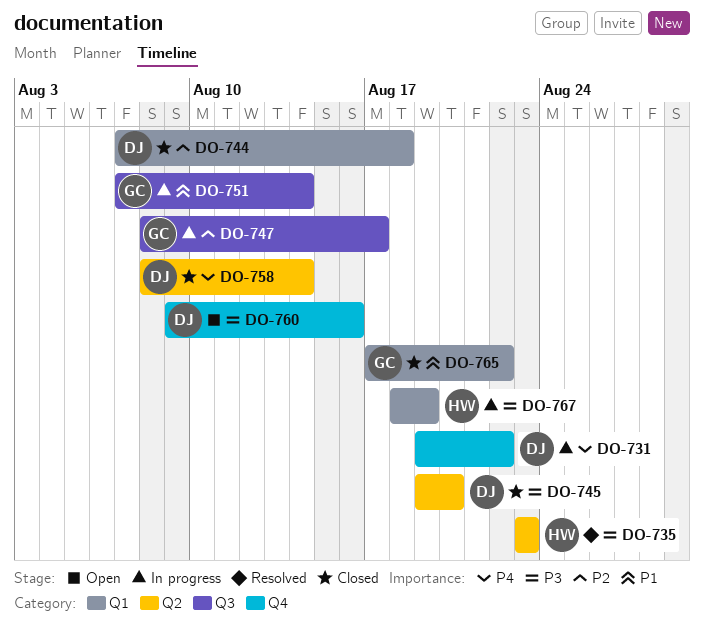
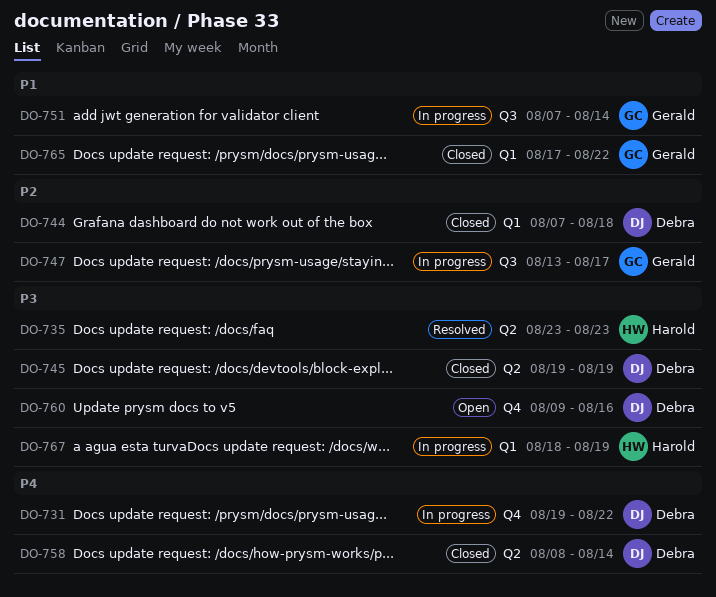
DO-745, due: Aug 20 -> Aug 19
DO-747, start: Aug 8 -> Aug 13

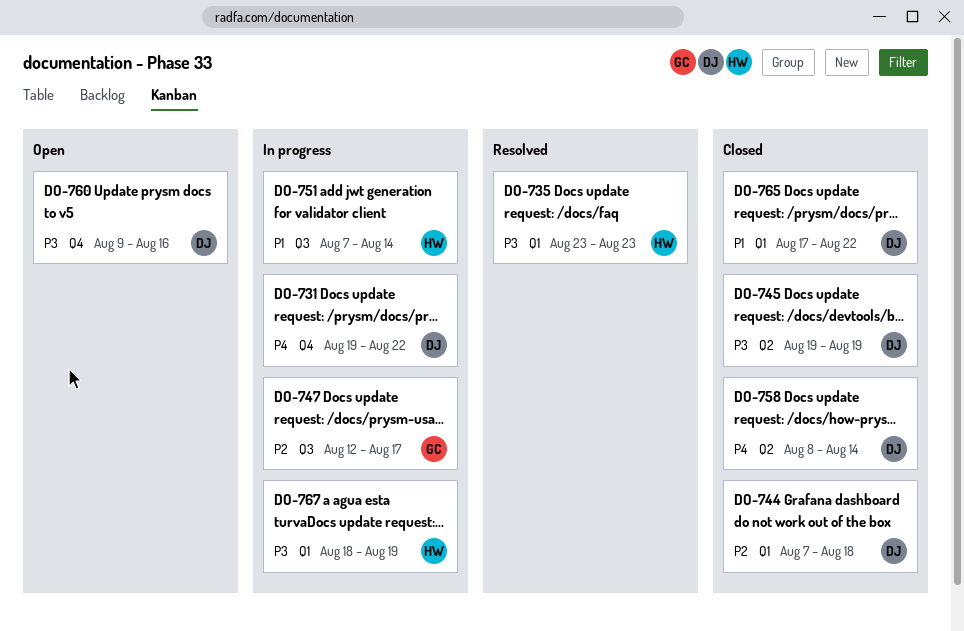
DO-735, label: Q2 -> Q1
DO-747, start: Aug 13 -> Aug 12
DO-751, owner: Gerald -> Harold
DO-765, owner: Gerald -> Debra

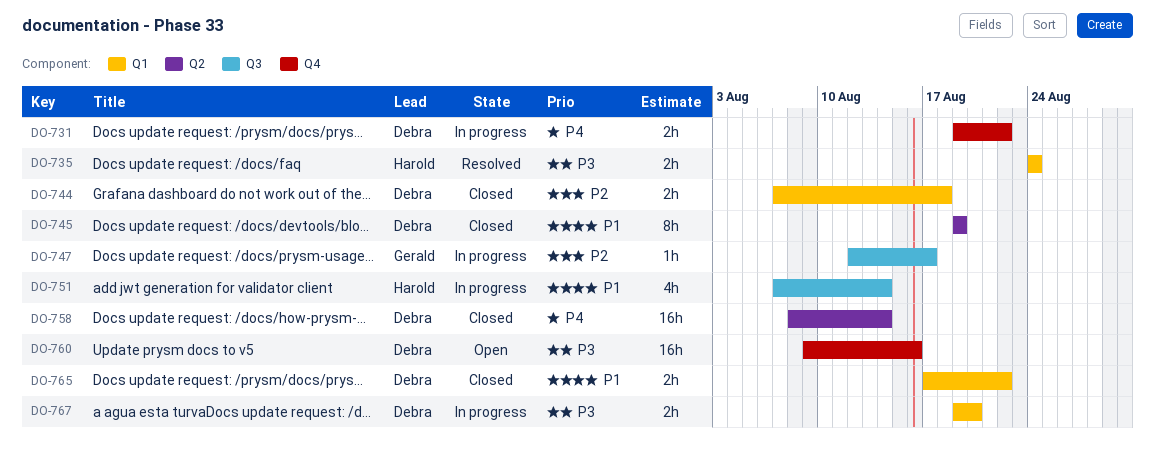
DO-735, start: Aug 23 -> Aug 24
DO-735, due: Aug 23 -> Aug 24
DO-745, priority: P3 -> P1
DO-767, owner: Harold -> Debra
DO-767, start: Aug 18 -> Aug 19
DO-767, due: Aug 19 -> Aug 20

